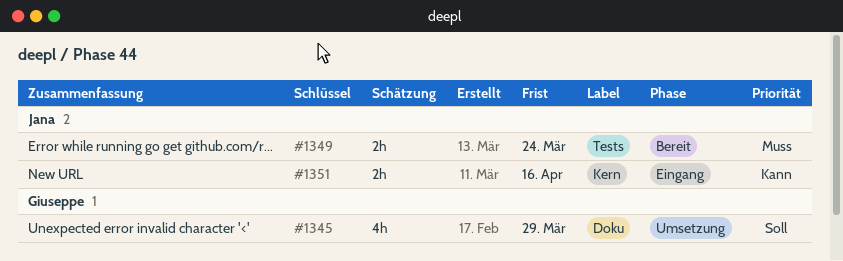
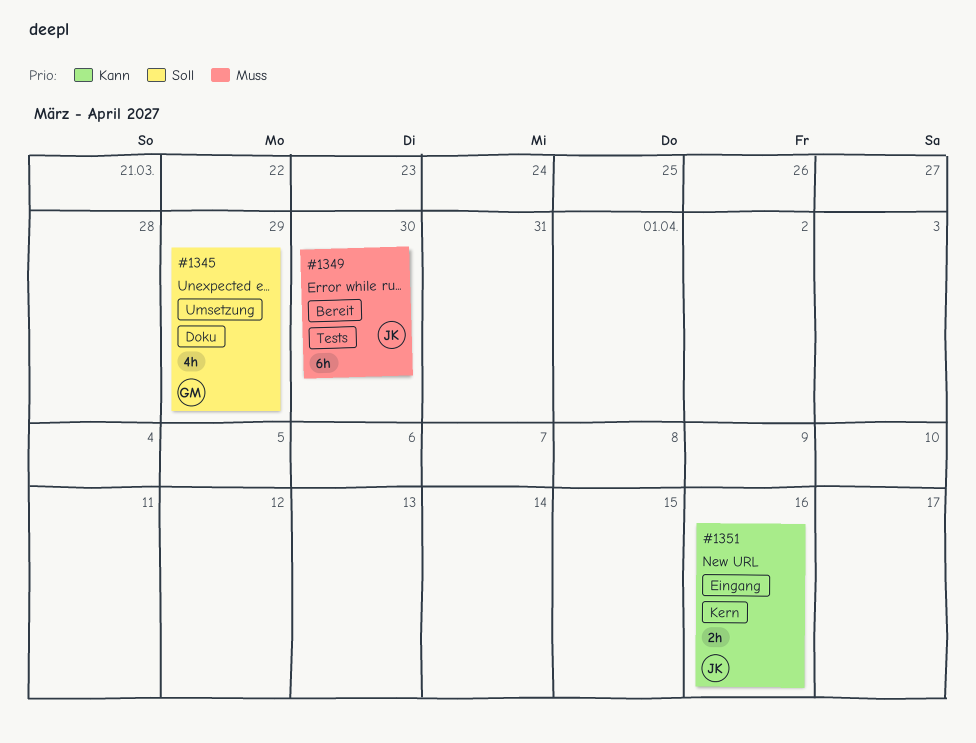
#1349, estimate: 2h -> 6h
#1349, due: Mar 24 -> Mar 30

